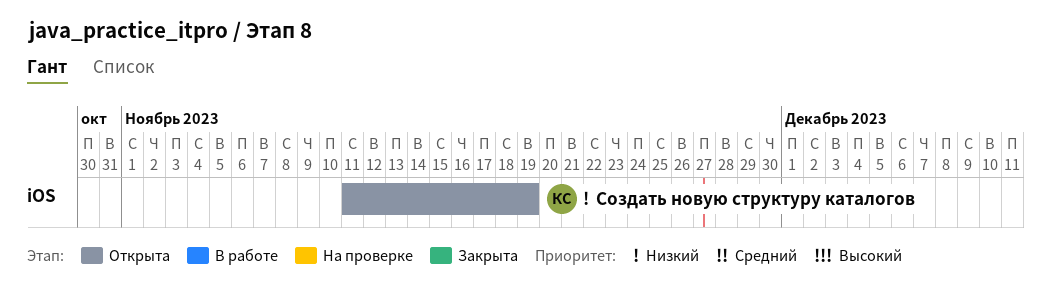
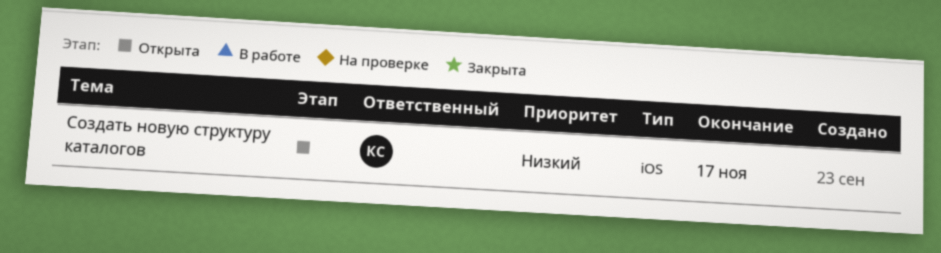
Создать новую структуру каталогов, due: Nov 19 -> Nov 17

